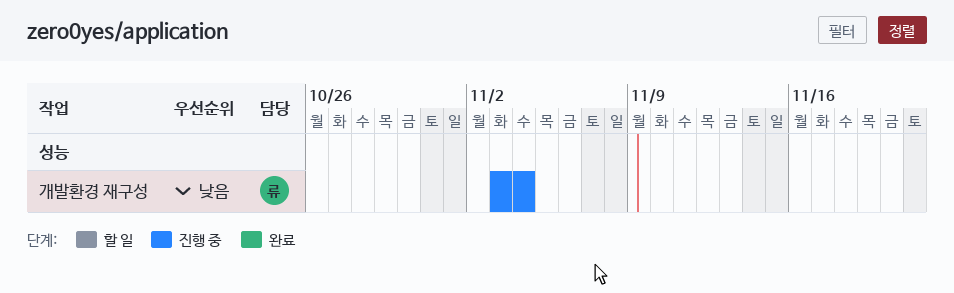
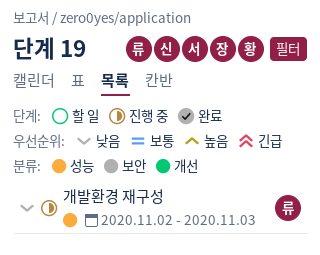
개발환경 재구성, start: Nov 3 -> Nov 2
개발환경 재구성, due: Nov 4 -> Nov 3

